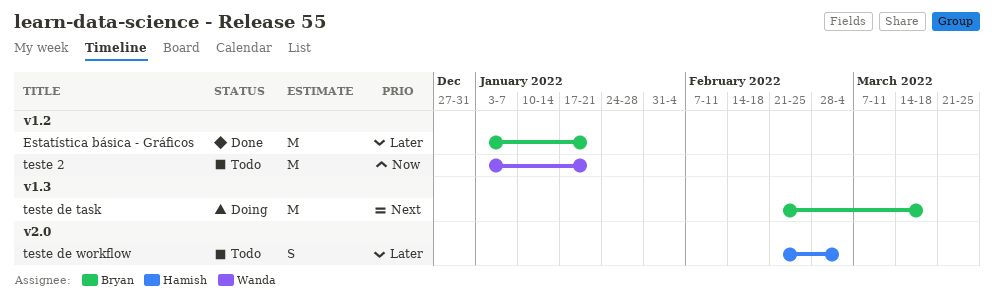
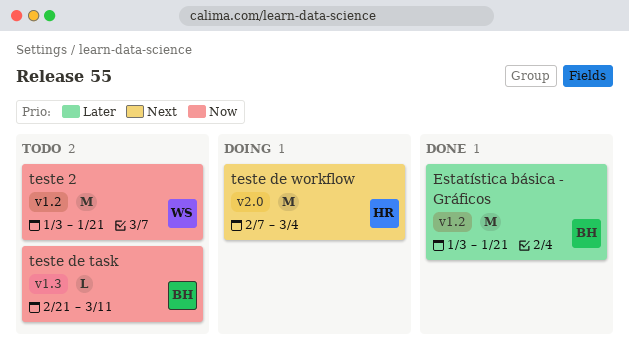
teste de task, status: Doing -> Todo
teste de task, priority: Next -> Now
teste de task, estimate: M -> L
teste de task, due: Mar 18 -> Mar 11
teste de workflow, status: Todo -> Doing
teste de workflow, priority: Later -> Next
teste de workflow, estimate: S -> M
teste de workflow, start: Feb 21 -> Feb 7

